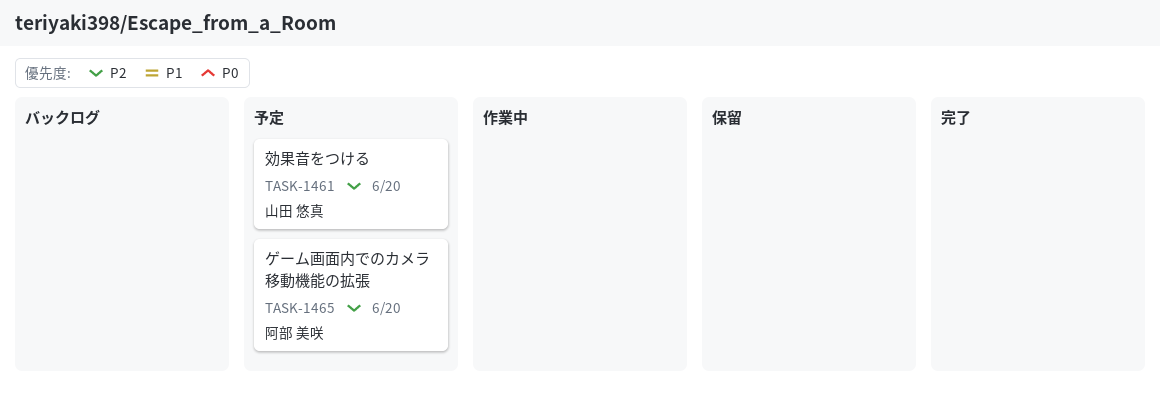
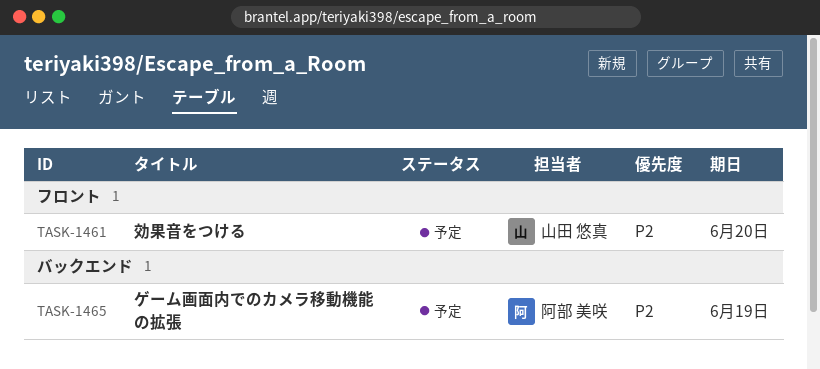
TASK-1465, due: Jun 20 -> Jun 19

